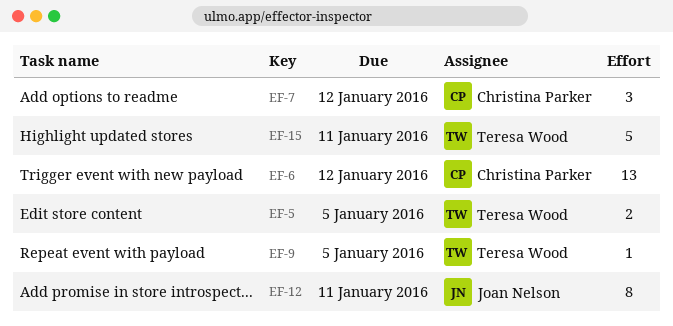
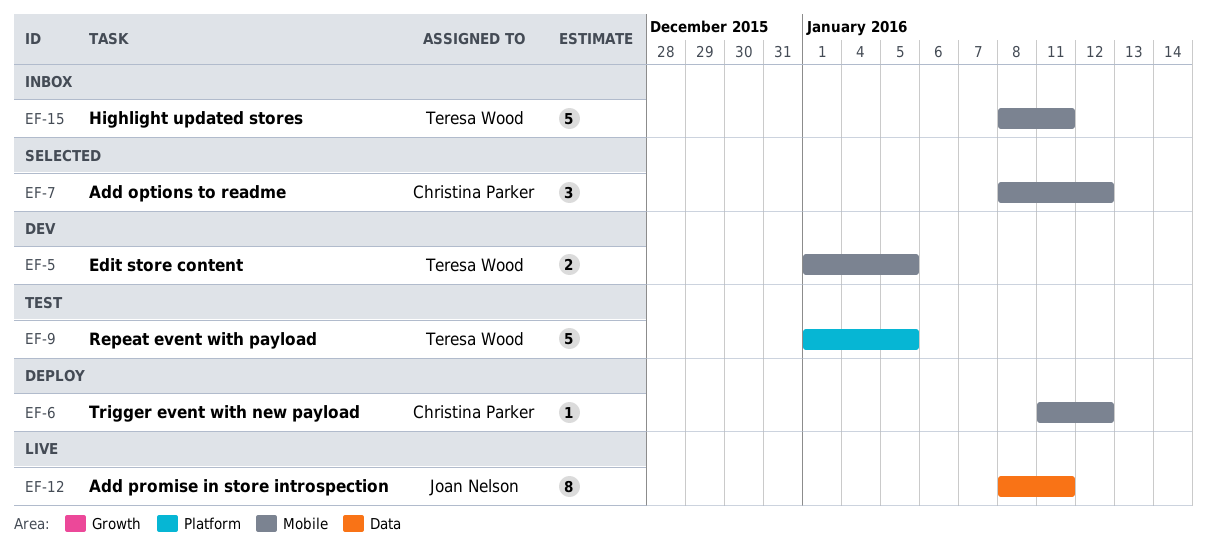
EF-6, estimate: 13 -> 1
EF-9, estimate: 1 -> 5

